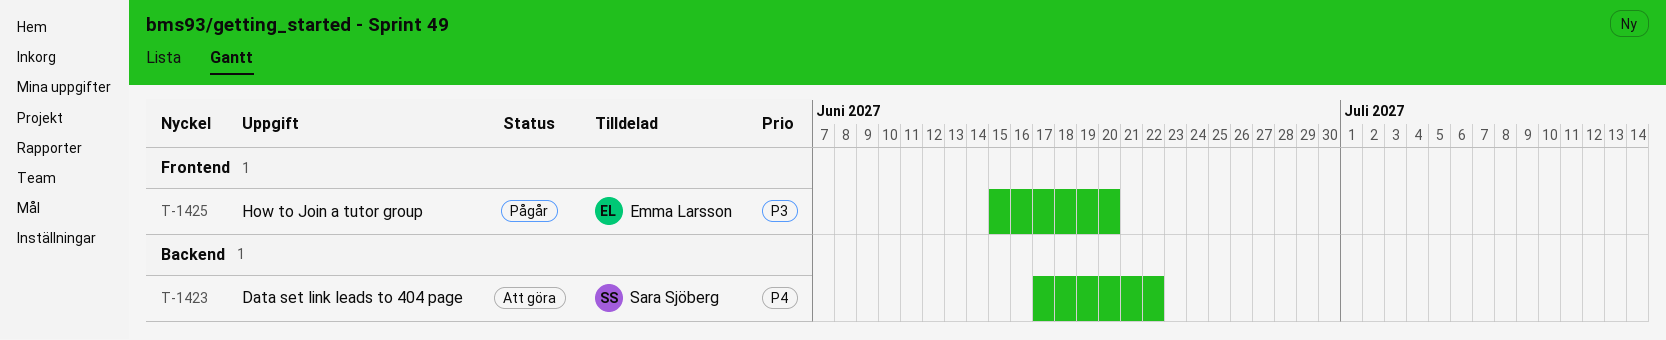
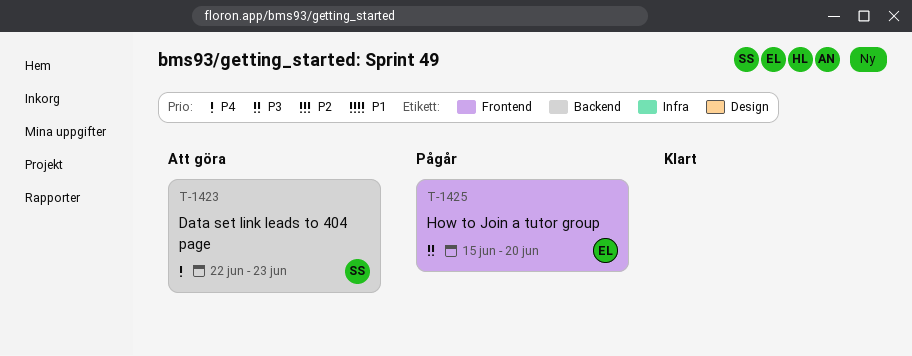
T-1423, start: Jun 17 -> Jun 22
T-1423, due: Jun 22 -> Jun 23

